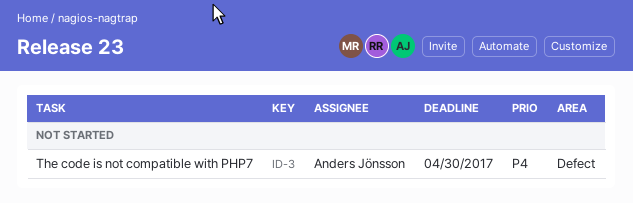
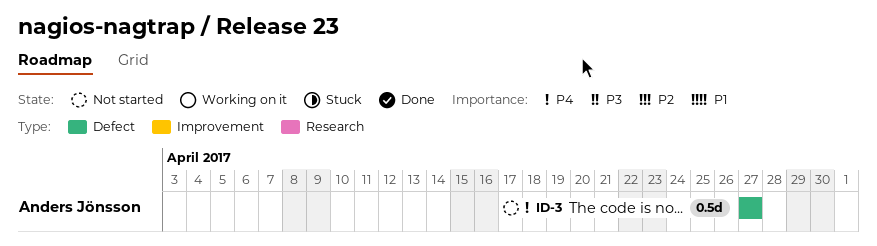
ID-3, due: Apr 30 -> Apr 27

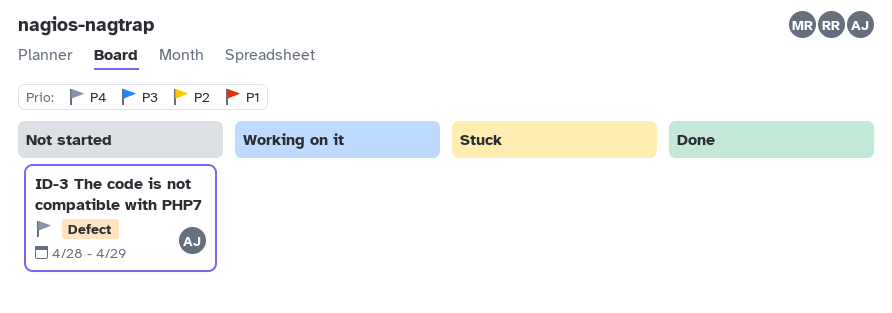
ID-3, start: Apr 27 -> Apr 28
ID-3, due: Apr 27 -> Apr 29

